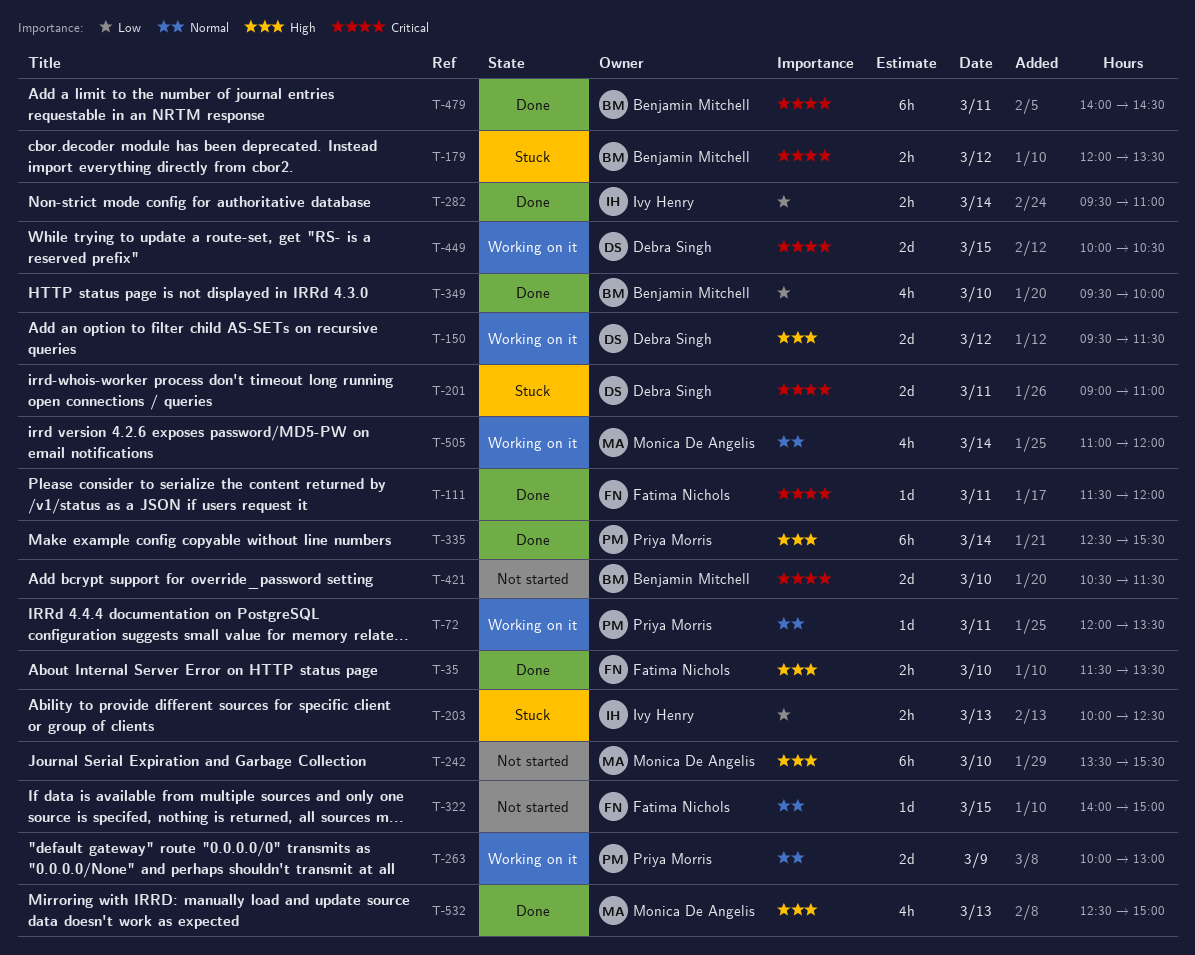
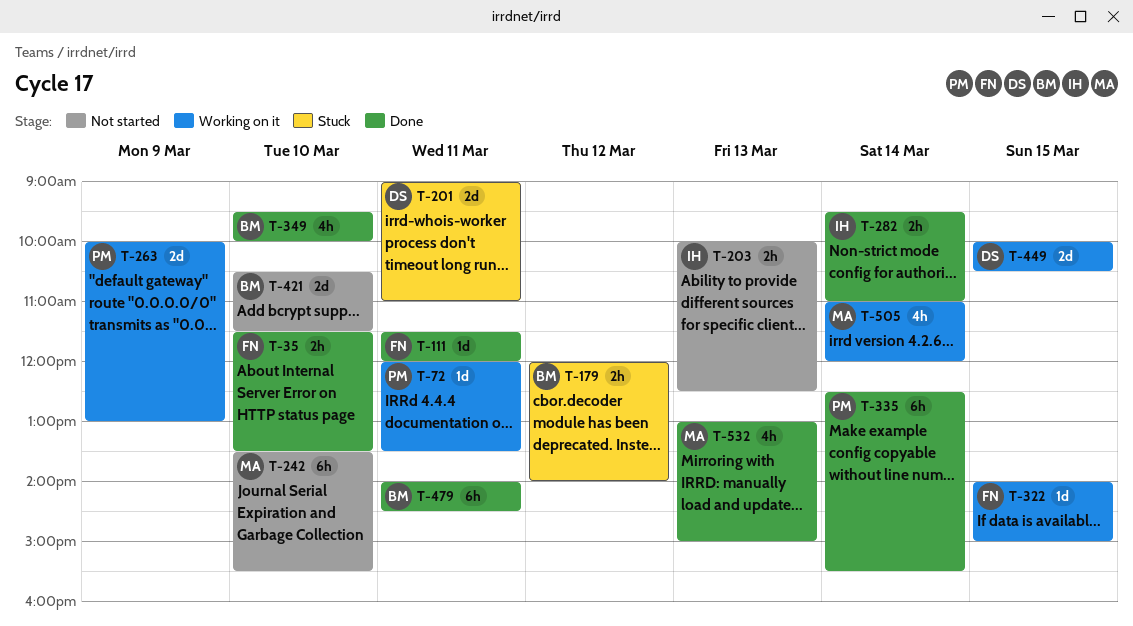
T-150: present -> none
T-179, ends: 13:30 -> 14:00
T-203, status: Stuck -> Not started
T-322, status: Not started -> Working on it
T-532, begins: 12:30 -> 13:00

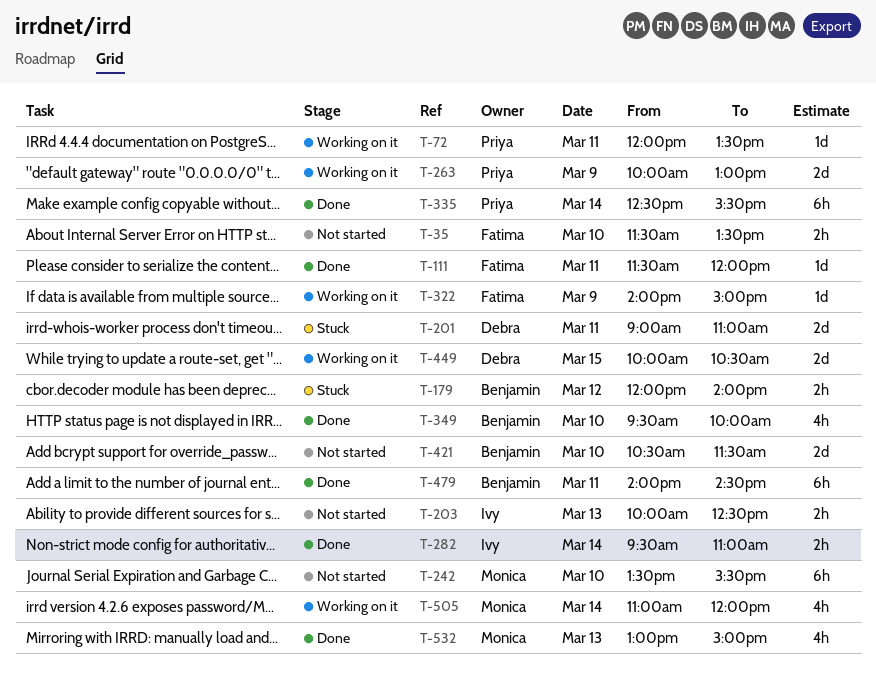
T-35, status: Done -> Not started
T-322, day: Mar 15 -> Mar 9

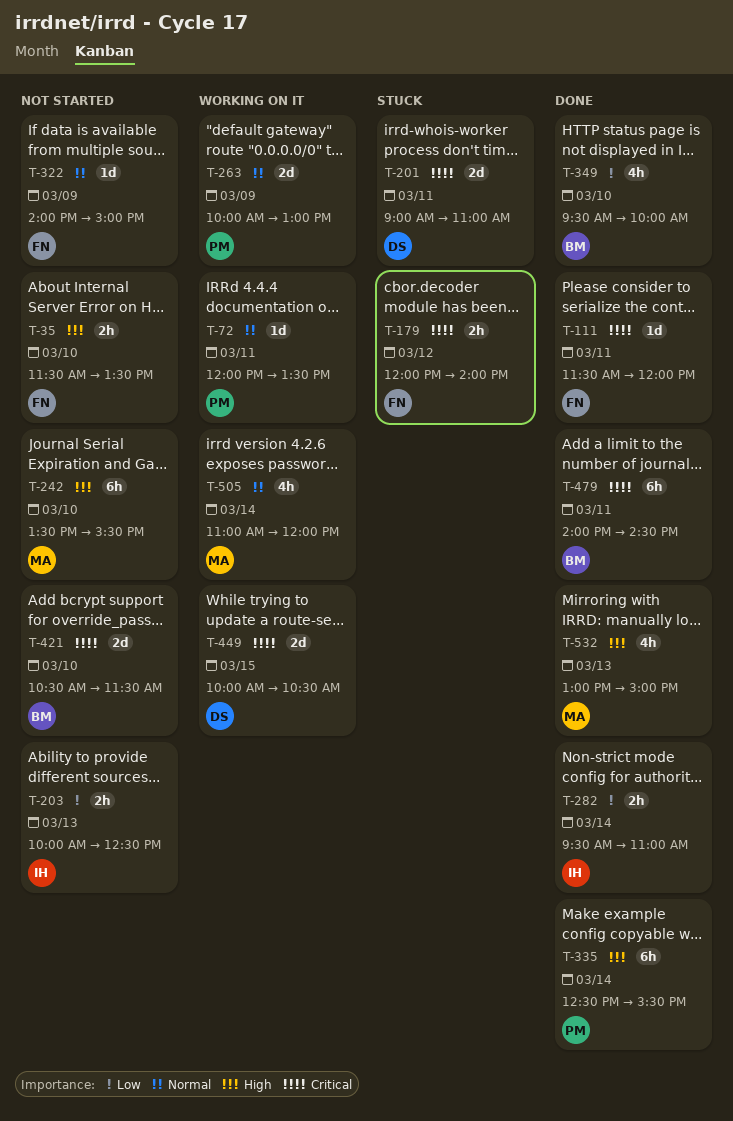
T-179, owner: Benjamin -> Fatima
T-322, status: Working on it -> Not started

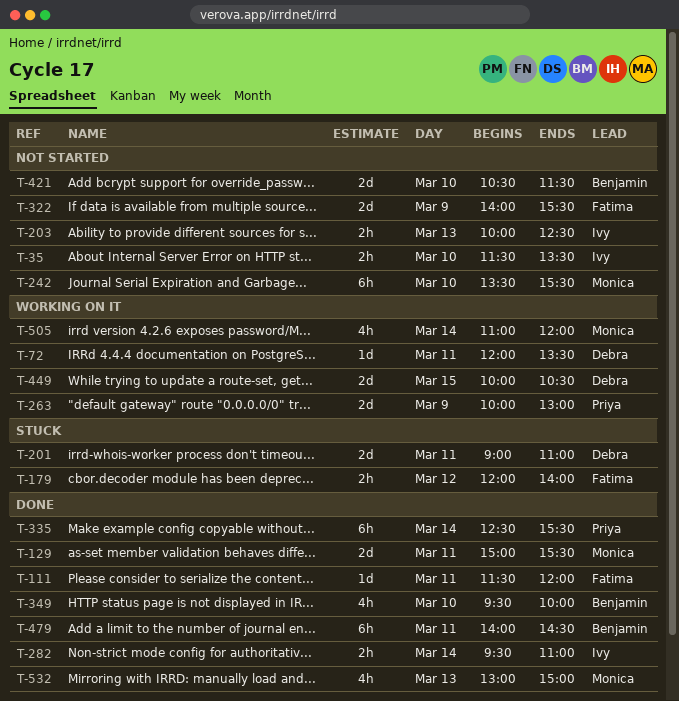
T-35, owner: Fatima -> Ivy
T-72, owner: Priya -> Debra
T-129: none -> present
T-322, estimate: 1d -> 2d
T-322, ends: 15:00 -> 15:30

